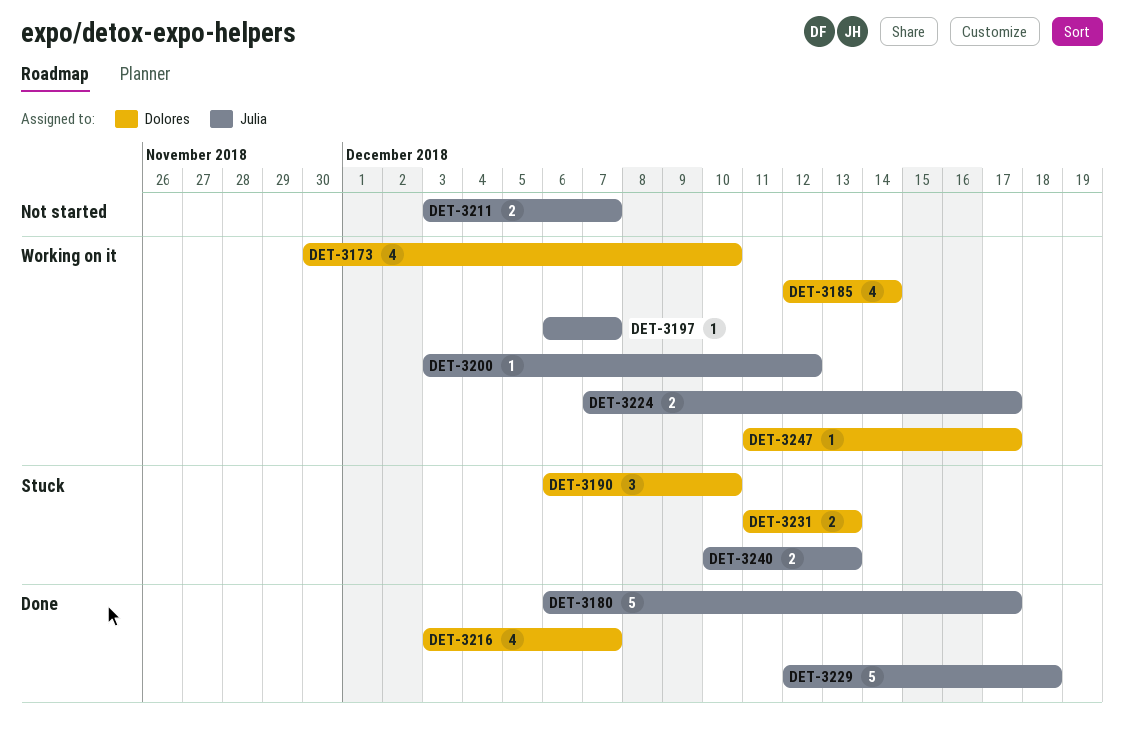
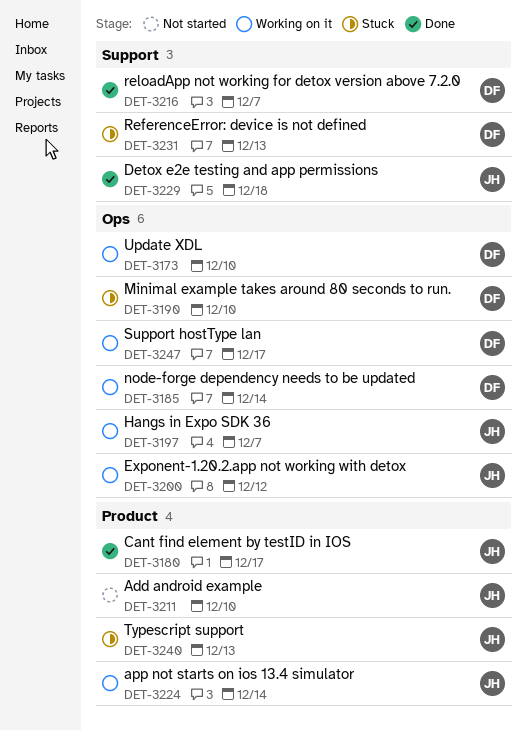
DET-3211, due: Dec 7 -> Dec 10
DET-3224, due: Dec 17 -> Dec 14

